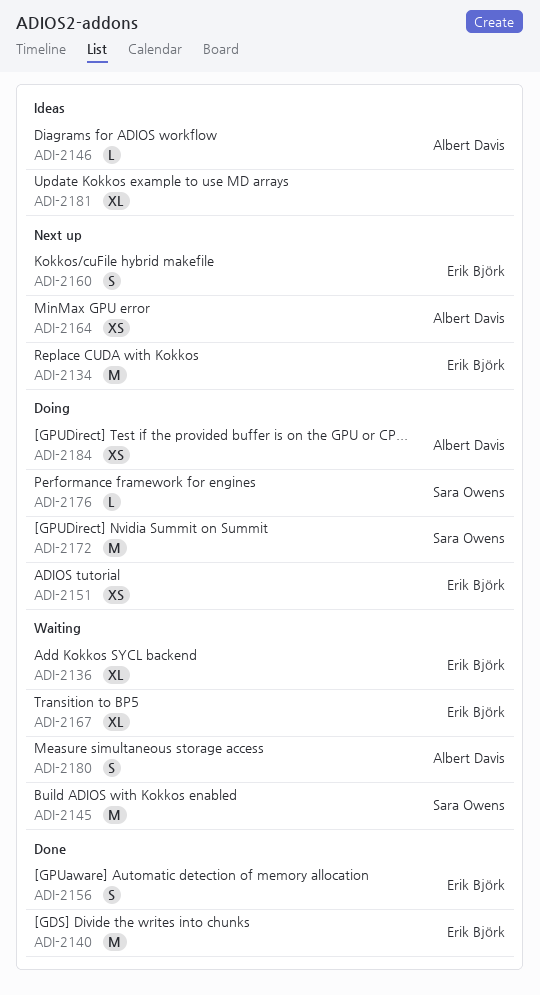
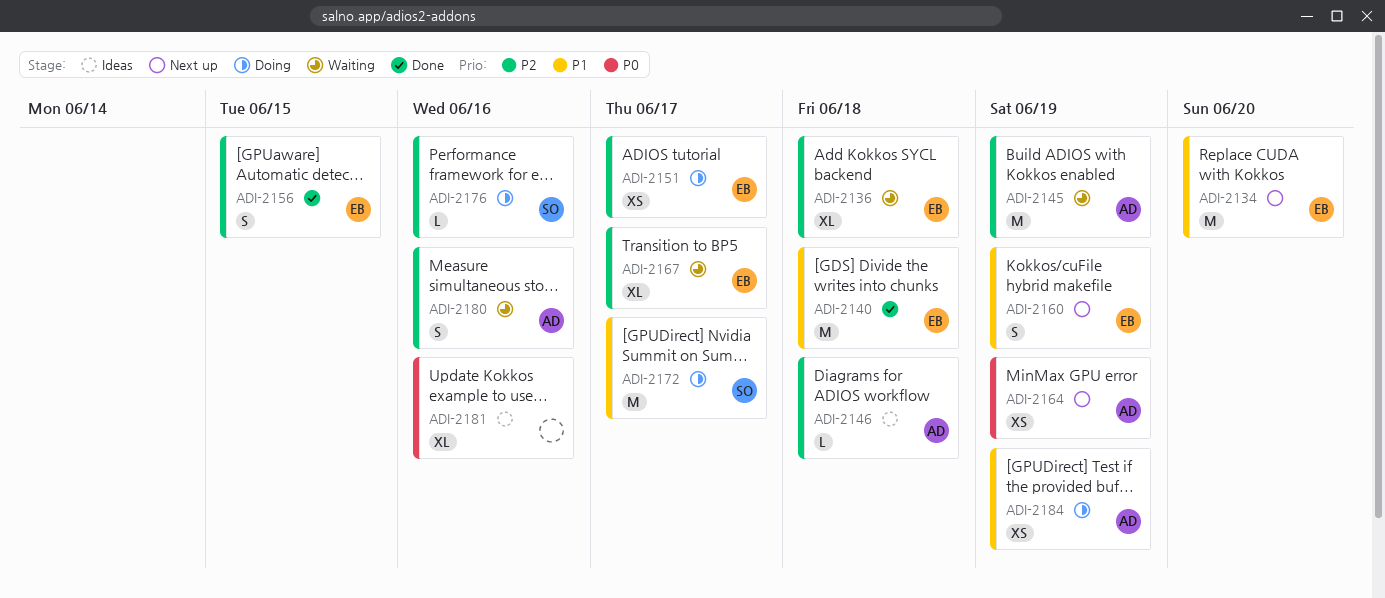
ADI-2145, owner: Sara Owens -> Albert Davis

